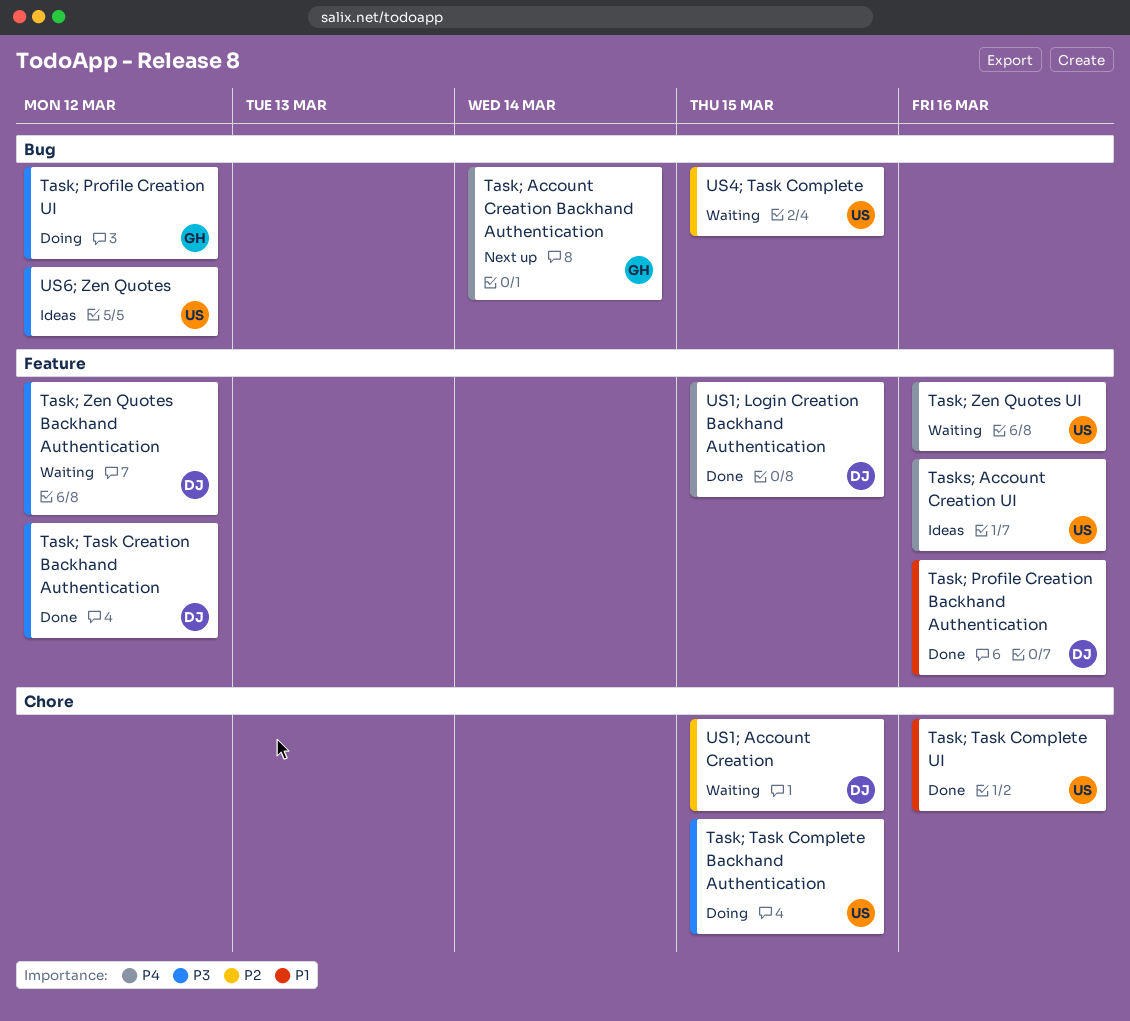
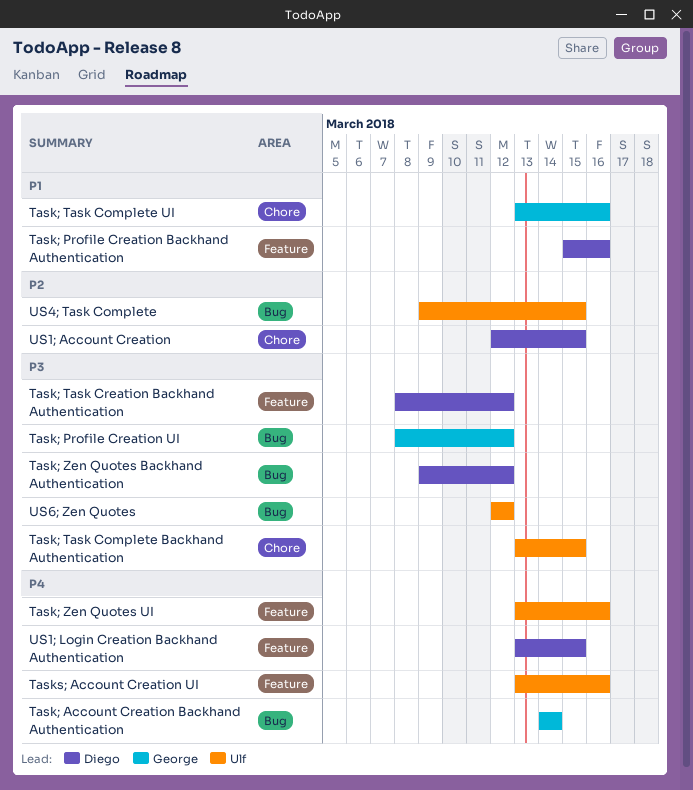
Task; Task Complete UI, owner: Ulf -> George
Task; Zen Quotes Backhand Authentication, label: Feature -> Bug

